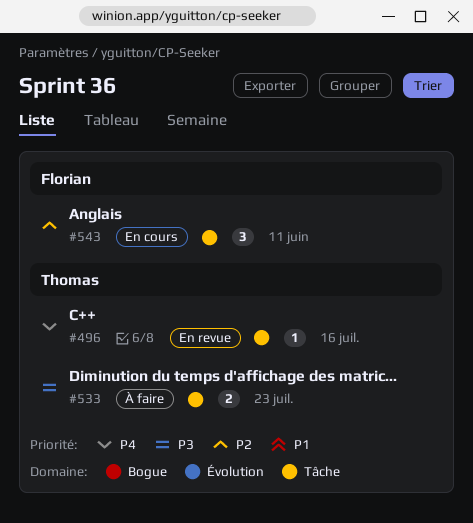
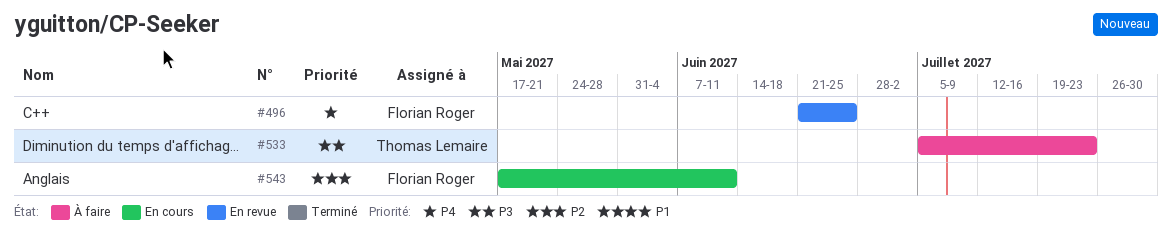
#496, owner: Thomas Lemaire -> Florian Roger
#496, due: Jul 16 -> Jun 25

